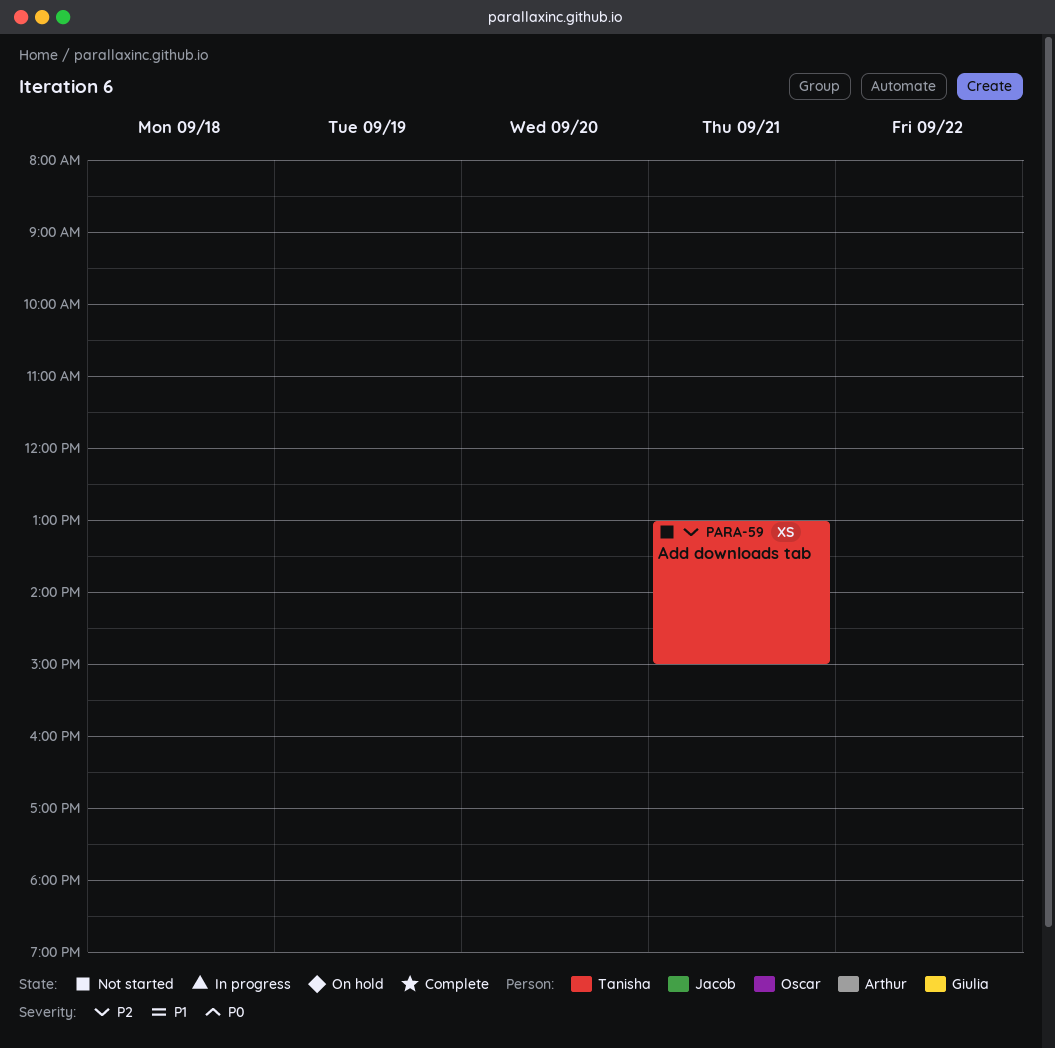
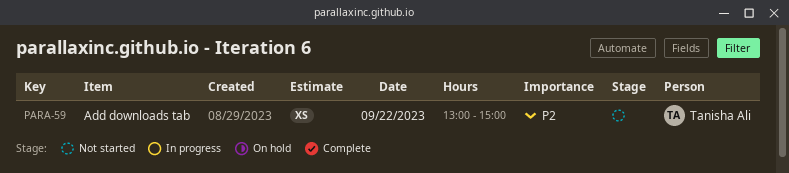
PARA-59, day: Sep 21 -> Sep 22

